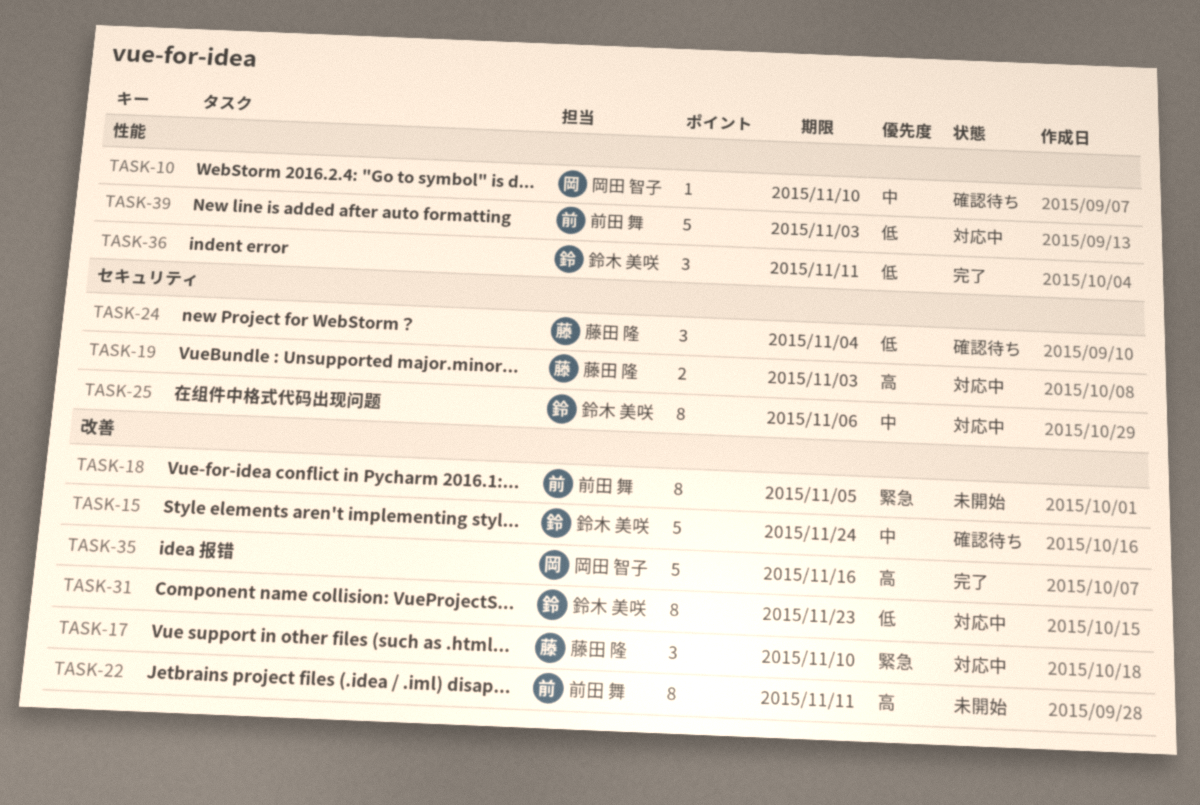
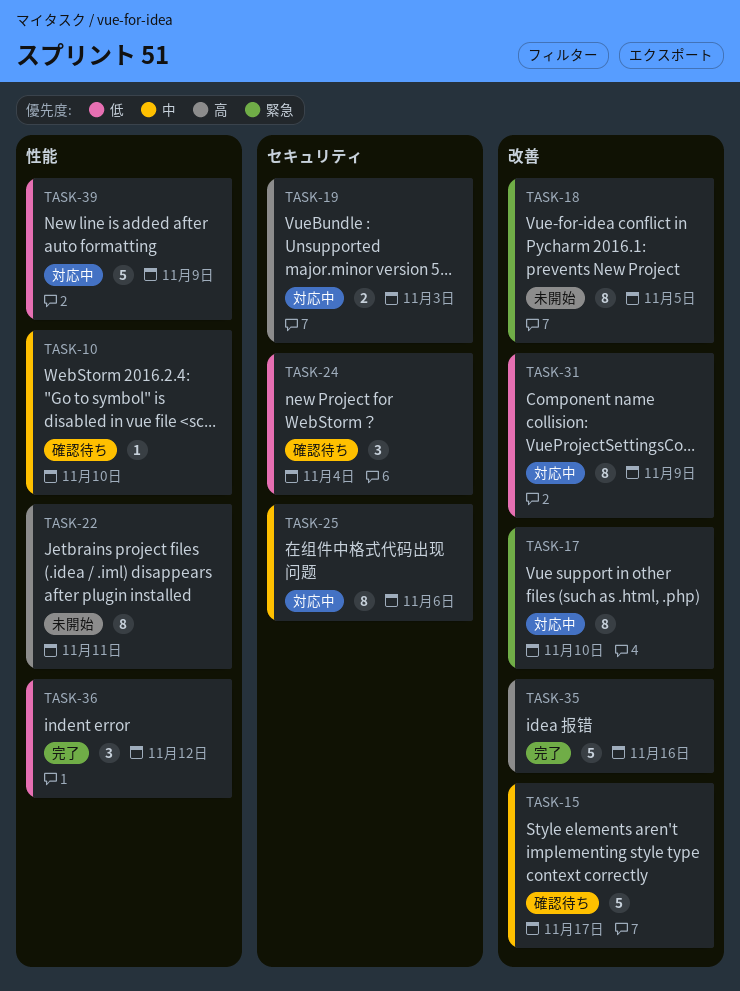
TASK-15, due: Nov 24 -> Nov 17
TASK-17, estimate: 3 -> 8
TASK-22, label: 改善 -> 性能
TASK-31, due: Nov 23 -> Nov 9
TASK-36, due: Nov 11 -> Nov 12
TASK-39, due: Nov 3 -> Nov 9

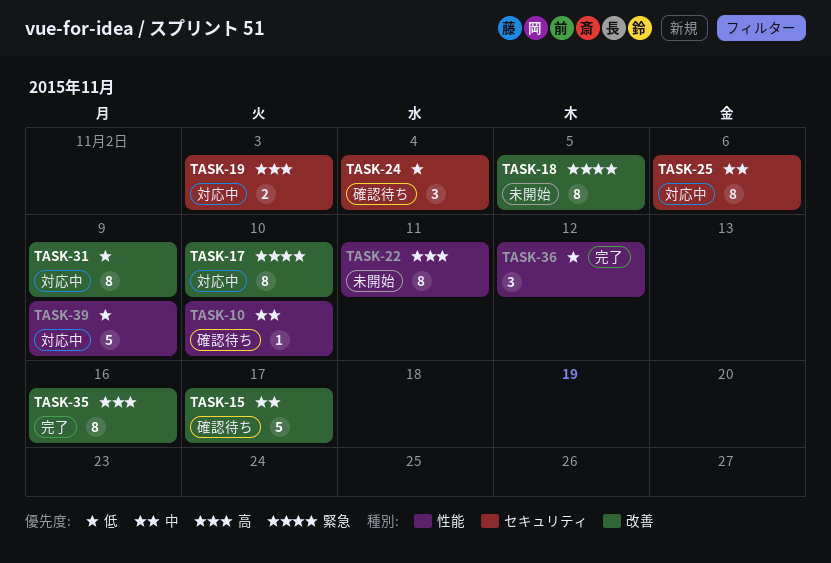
TASK-35, estimate: 5 -> 8

